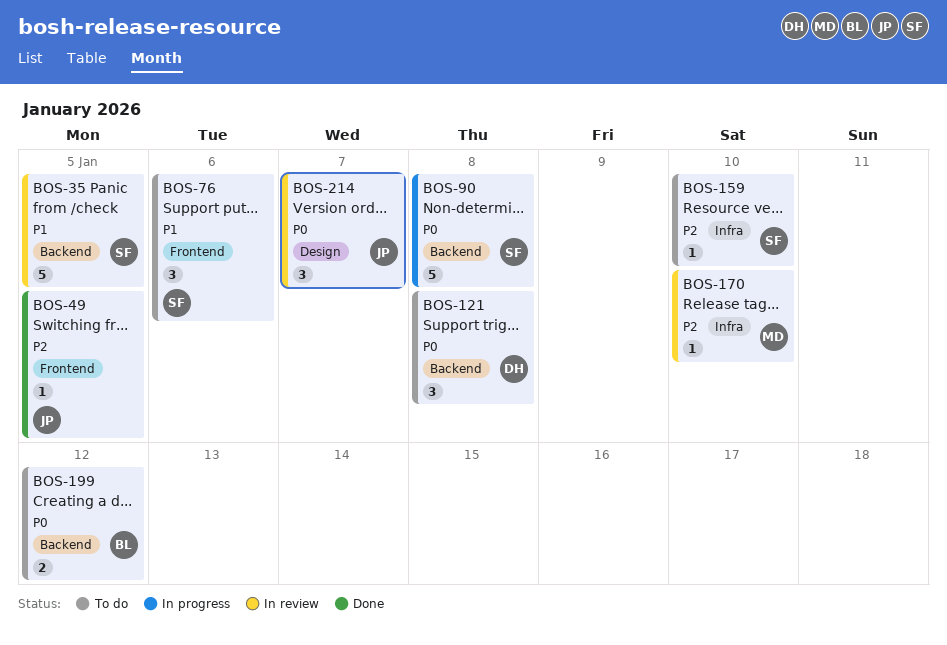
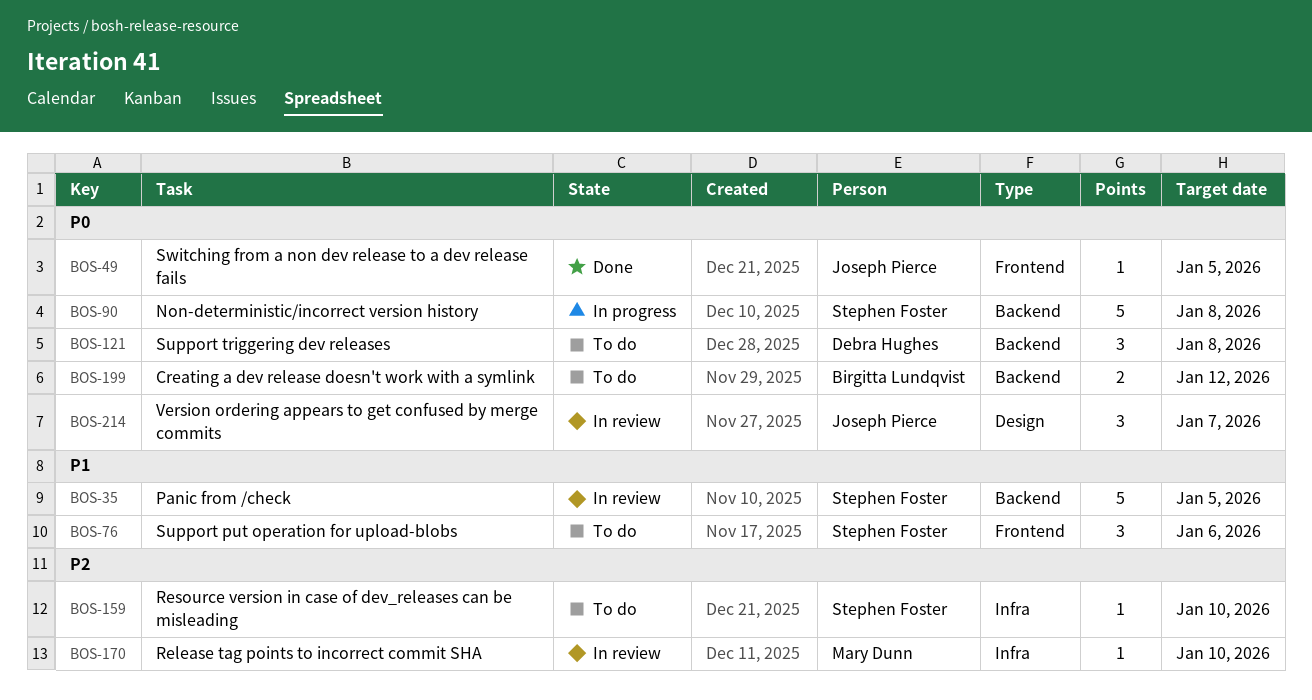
BOS-49, priority: P2 -> P0

